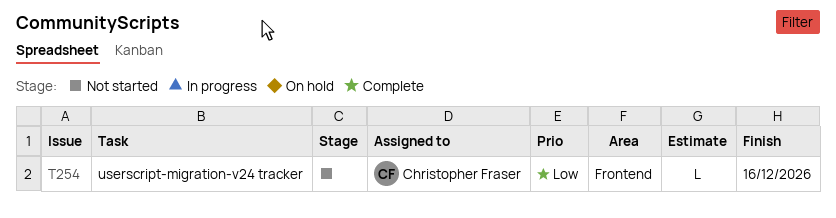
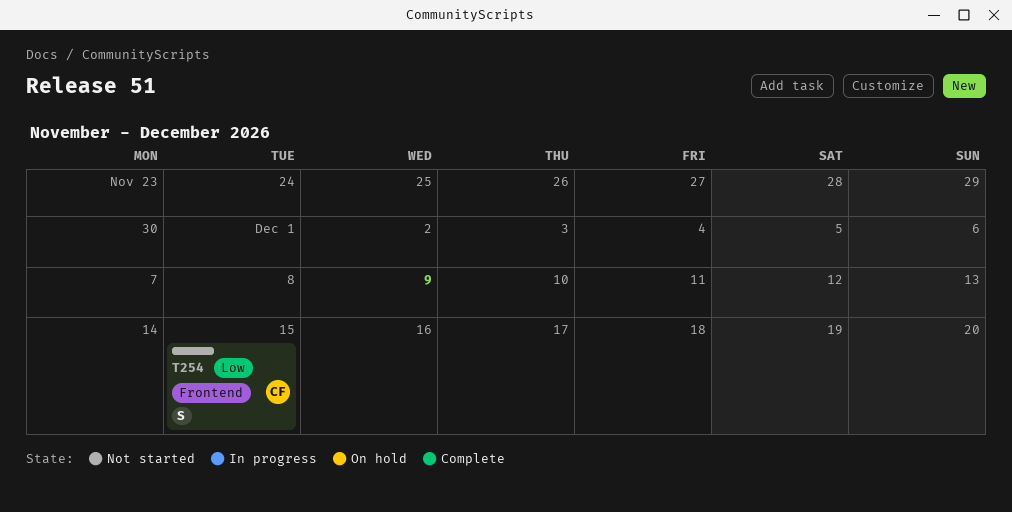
T254, estimate: L -> S
T254, due: Dec 16 -> Dec 15

